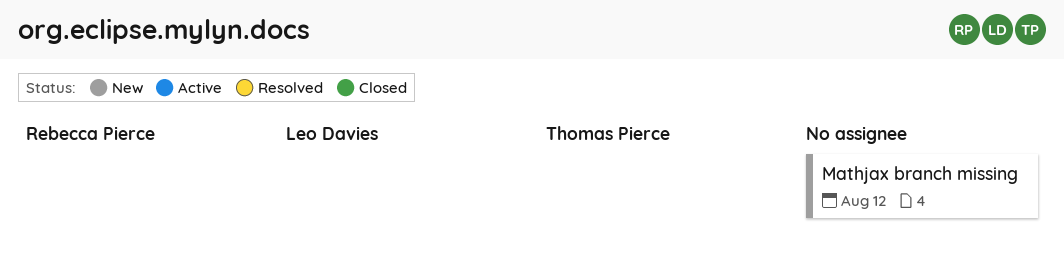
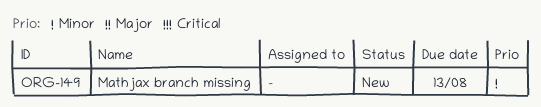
Mathjax branch missing, due: Aug 12 -> Aug 13

